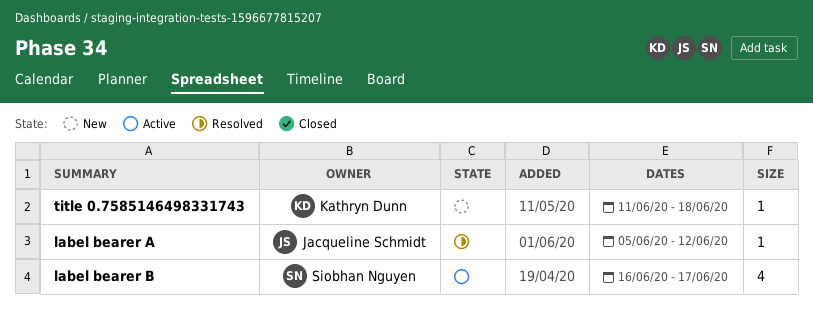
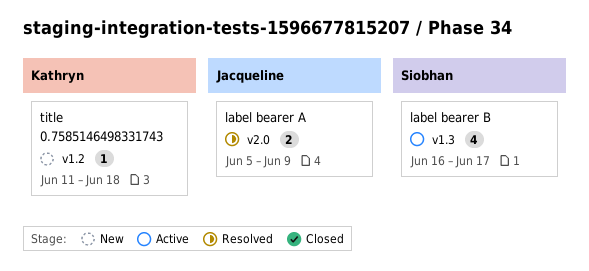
label bearer A, estimate: 1 -> 2
label bearer A, due: Jun 12 -> Jun 9

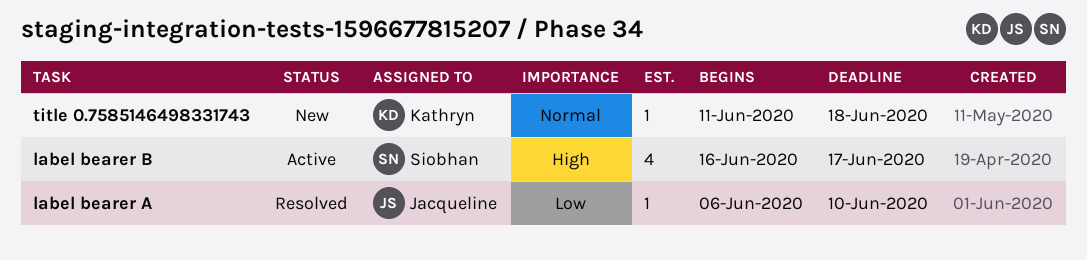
label bearer A, estimate: 2 -> 1
label bearer A, start: Jun 5 -> Jun 6
label bearer A, due: Jun 9 -> Jun 10

